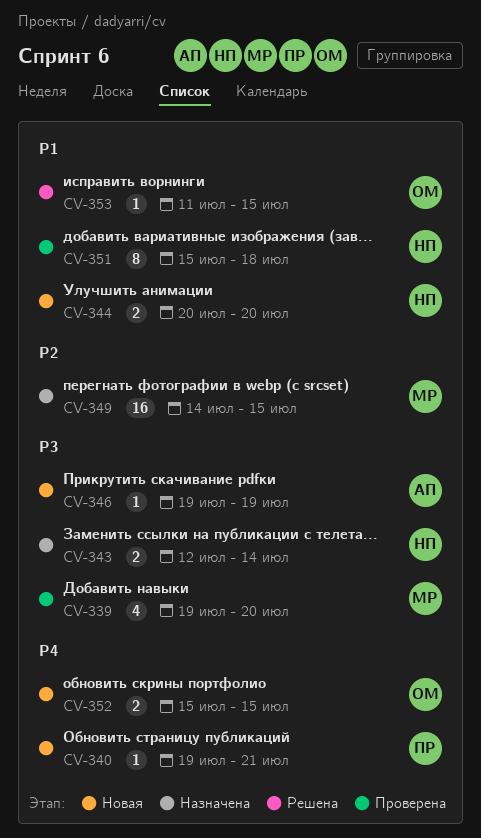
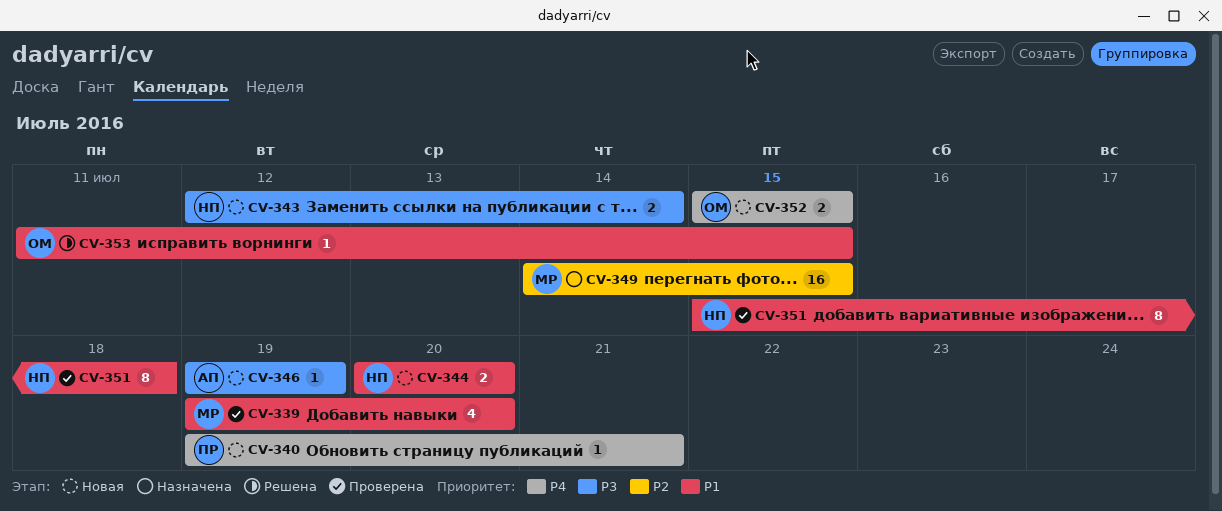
CV-339, priority: P3 -> P1
CV-343, status: Назначена -> Новая

